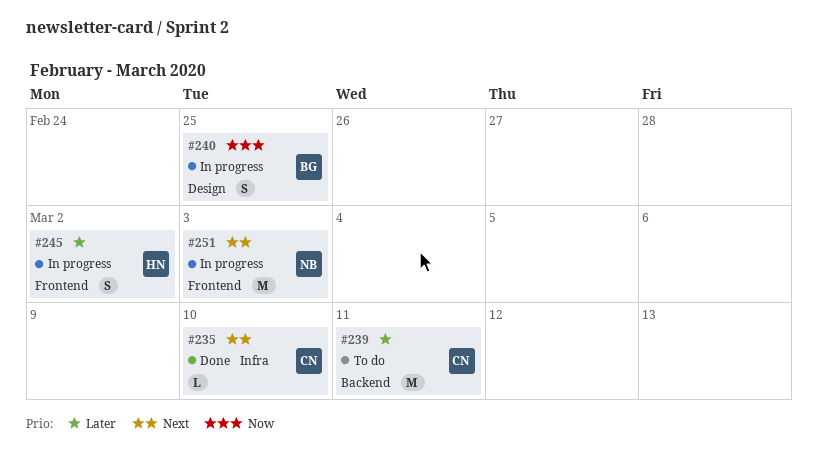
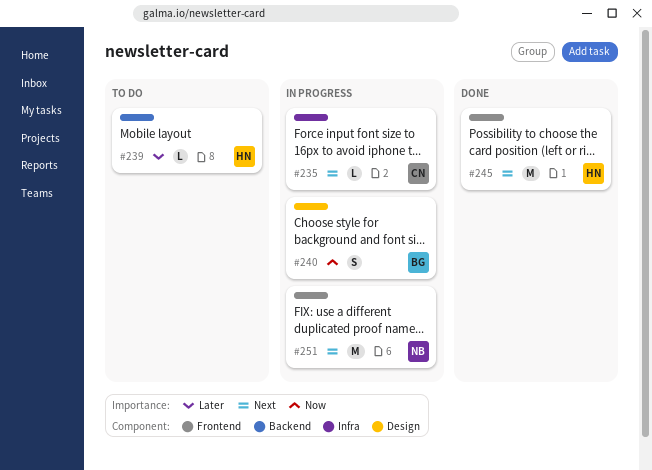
#235, status: Done -> In progress
#239, owner: CN -> HN
#239, estimate: M -> L
#245, status: In progress -> Done
#245, priority: Later -> Next
#245, estimate: S -> M

